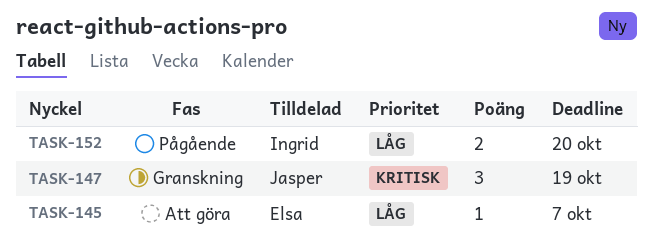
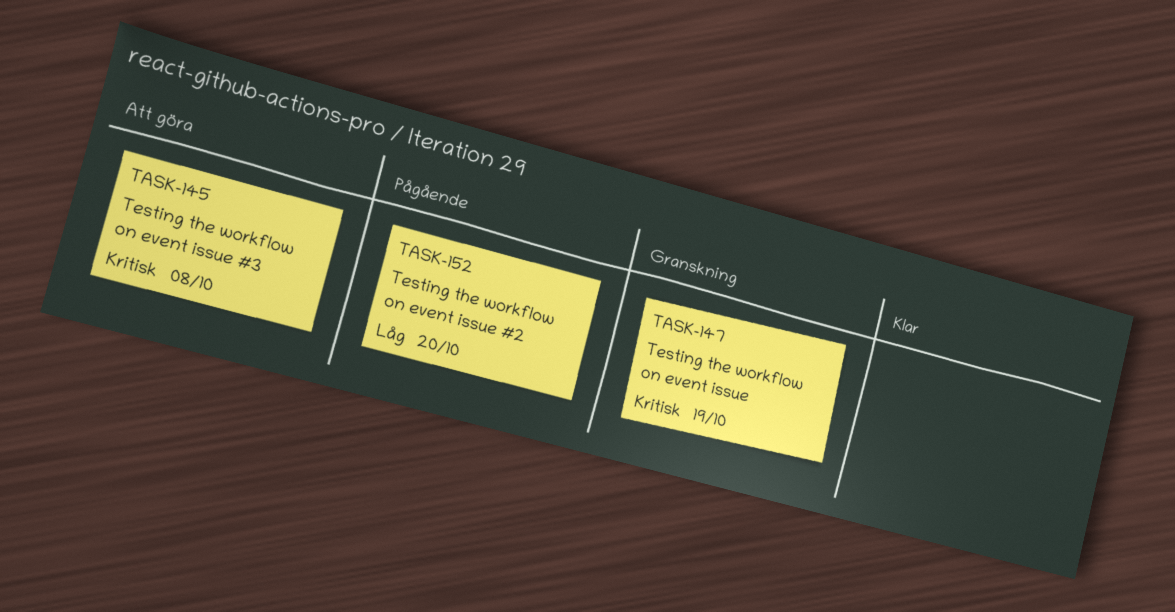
TASK-145, priority: Låg -> Kritisk
TASK-145, due: Oct 7 -> Oct 8

